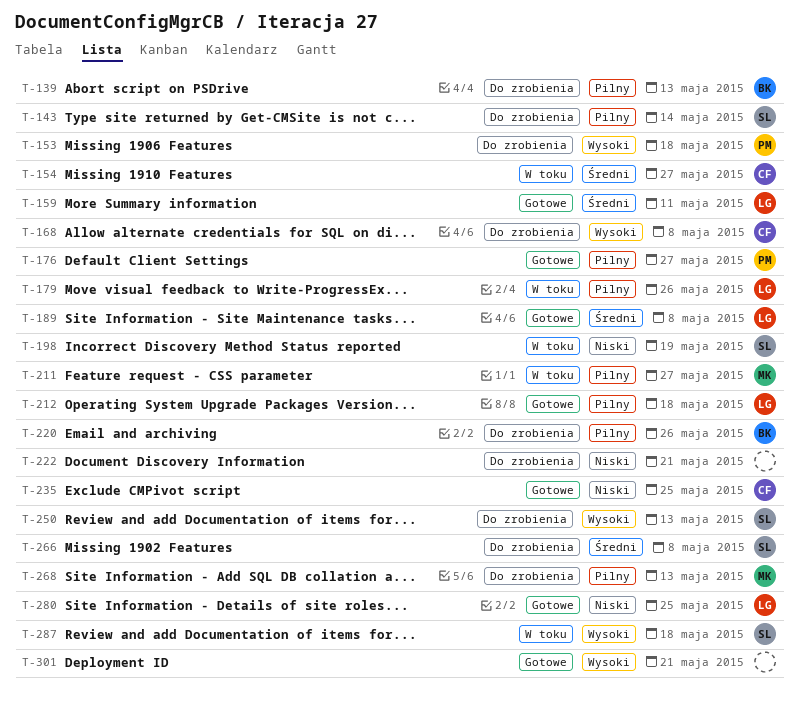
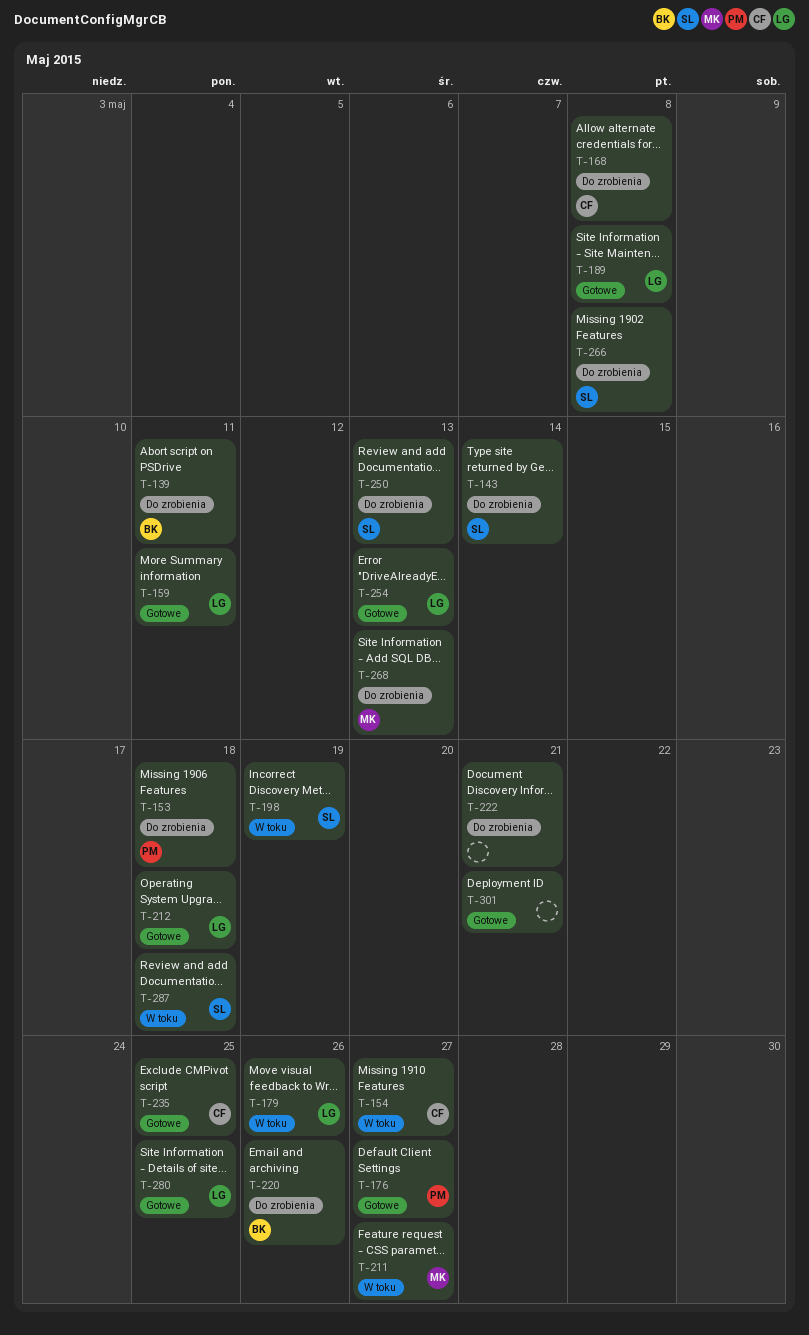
T-139, due: May 13 -> May 11
T-254: none -> present

